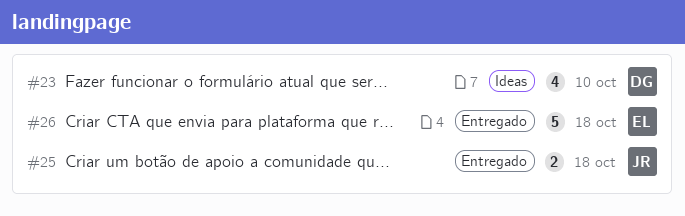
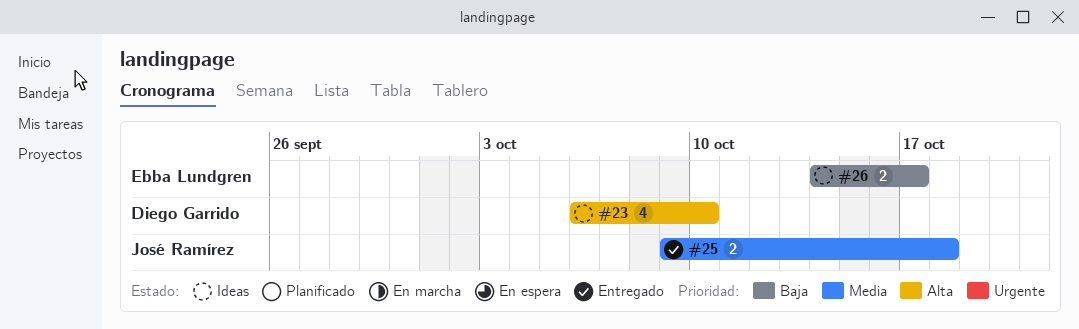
#26, status: Entregado -> Ideas
#26, estimate: 5 -> 2
#26, due: Oct 18 -> Oct 17

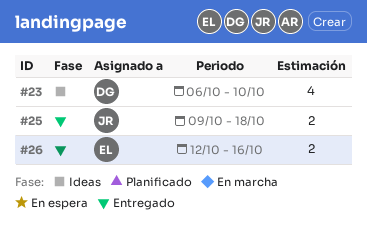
#26, status: Ideas -> Entregado
#26, start: Oct 14 -> Oct 12
#26, due: Oct 17 -> Oct 16

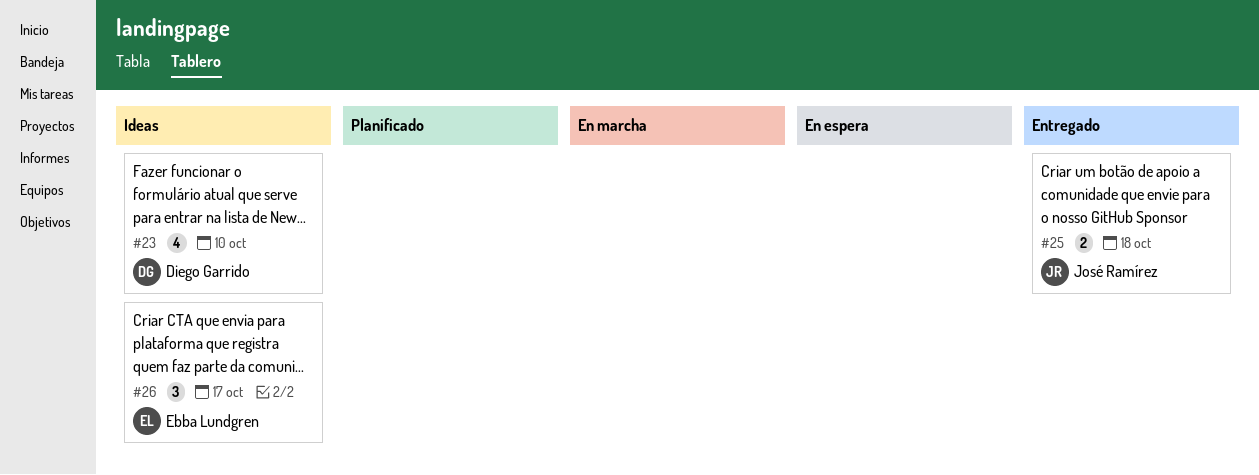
#26, status: Entregado -> Ideas
#26, estimate: 2 -> 3
#26, due: Oct 16 -> Oct 17

